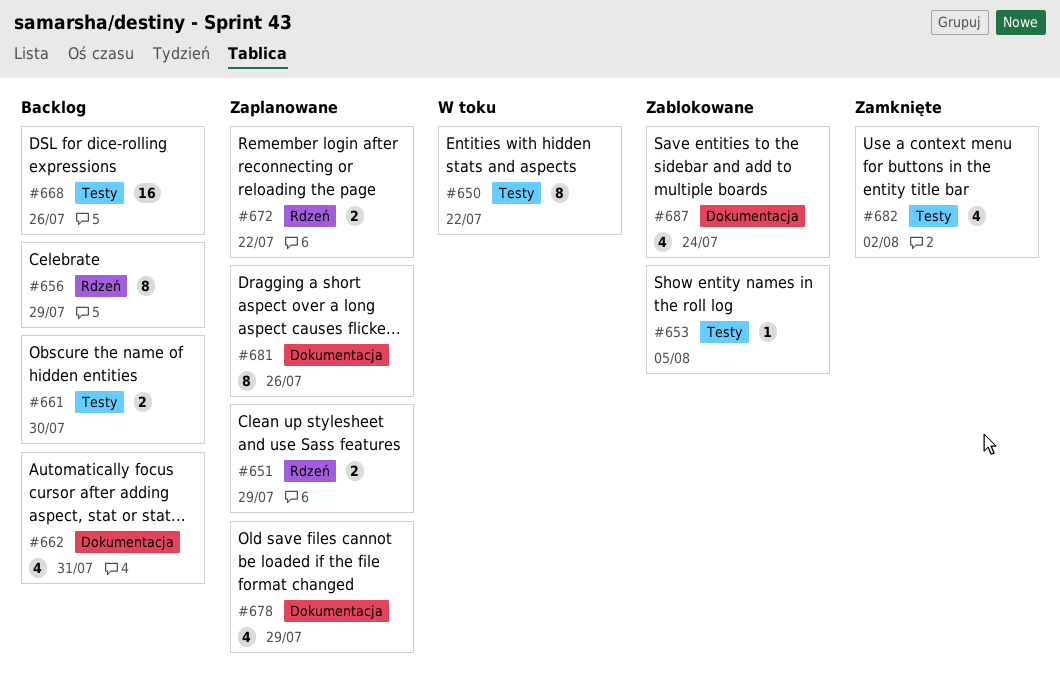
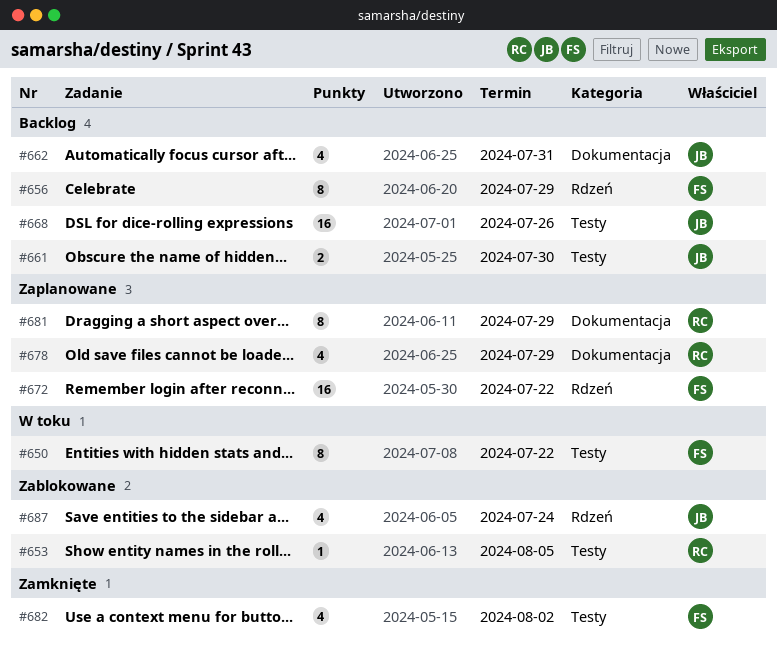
#651: present -> none
#672, estimate: 2 -> 16
#681, due: Jul 26 -> Jul 29
#687, label: Dokumentacja -> Rdzeń

